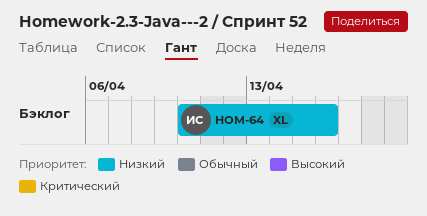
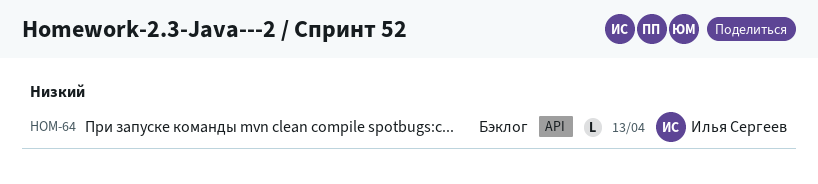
HOM-64, estimate: XL -> L
HOM-64, due: Apr 16 -> Apr 13

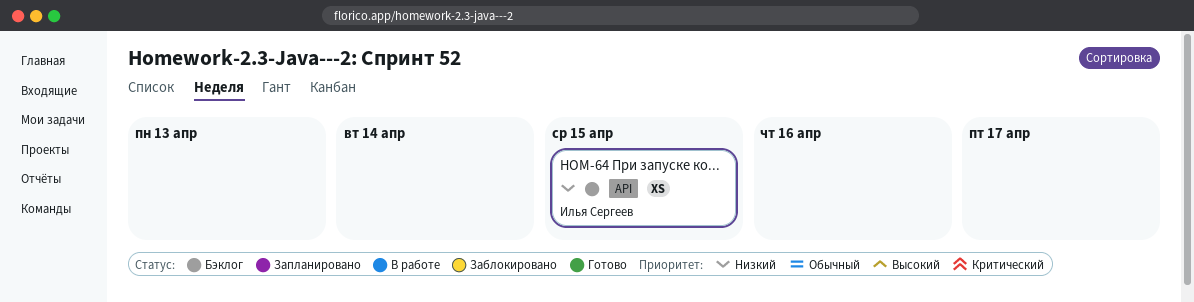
HOM-64, estimate: L -> XS
HOM-64, due: Apr 13 -> Apr 15

